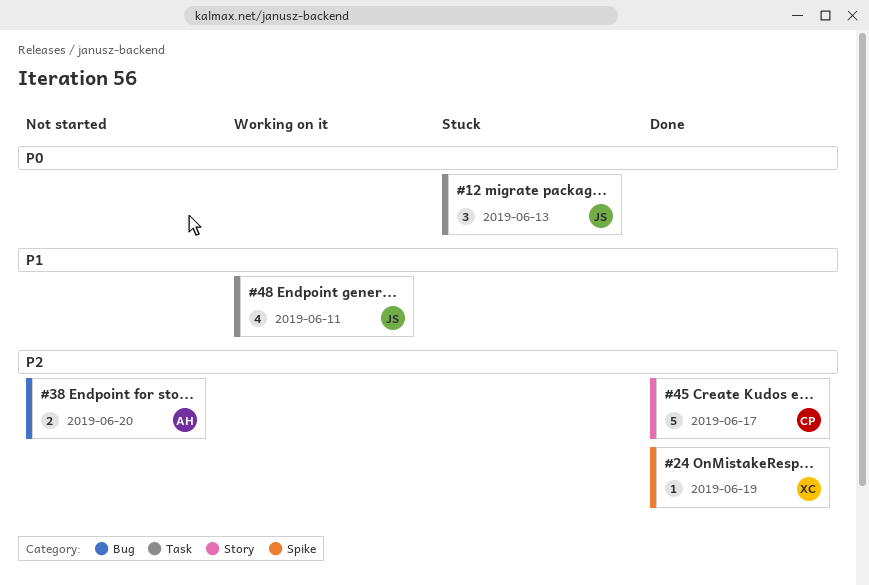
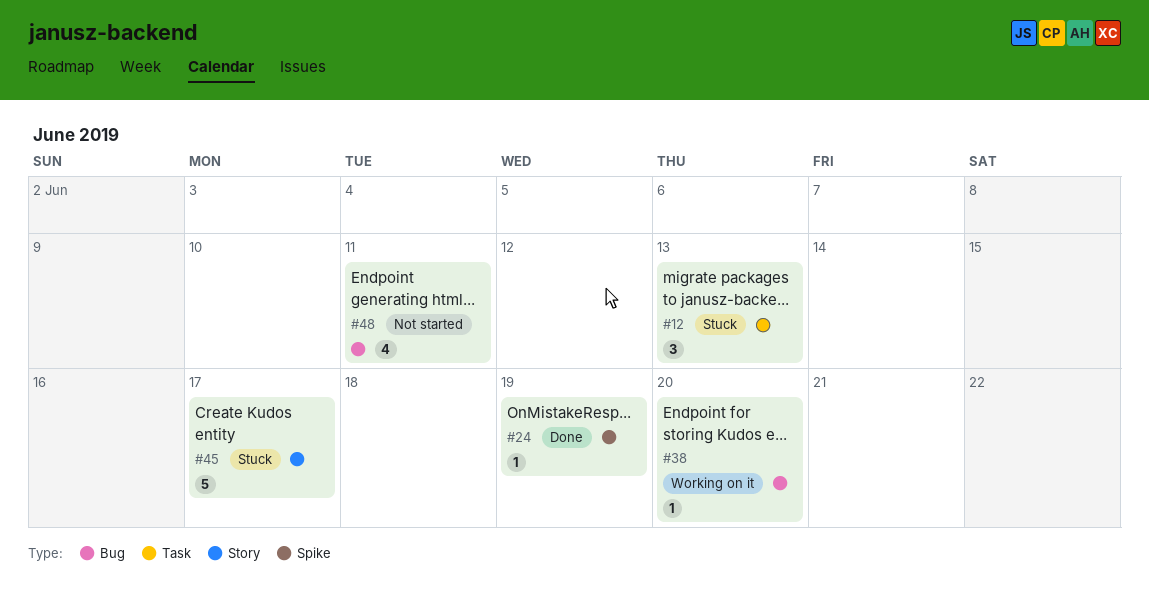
#38, status: Not started -> Working on it
#38, estimate: 2 -> 1
#45, status: Done -> Stuck
#48, status: Working on it -> Not started
#48, label: Task -> Bug

